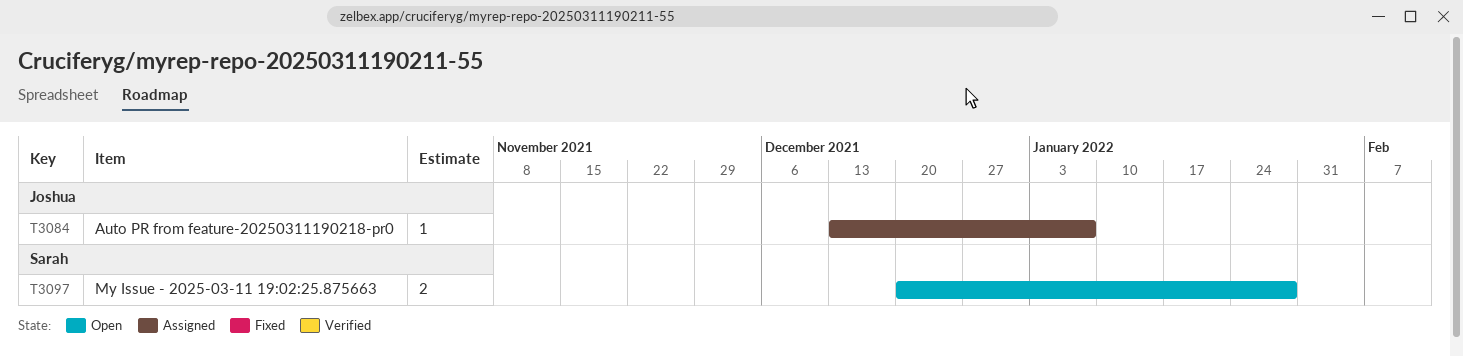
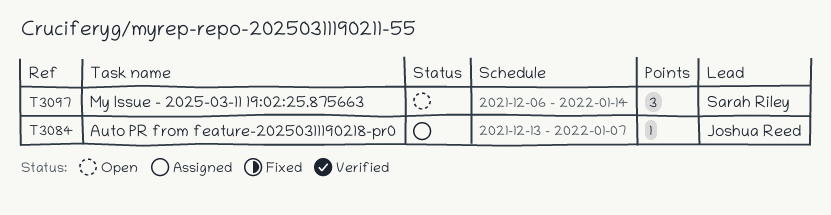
T3097, estimate: 2 -> 3
T3097, start: Dec 20 -> Dec 6
T3097, due: Jan 28 -> Jan 14

